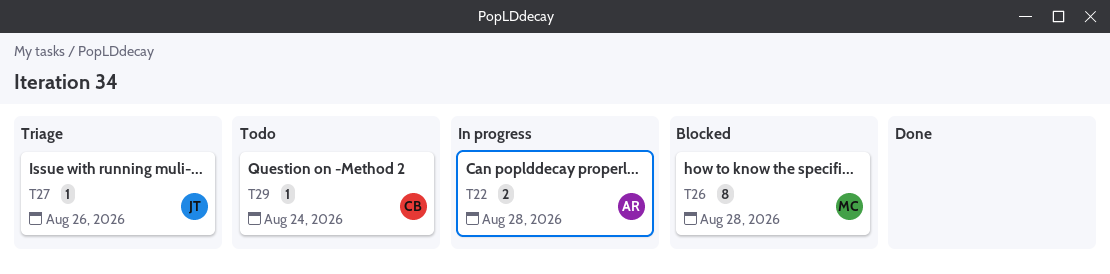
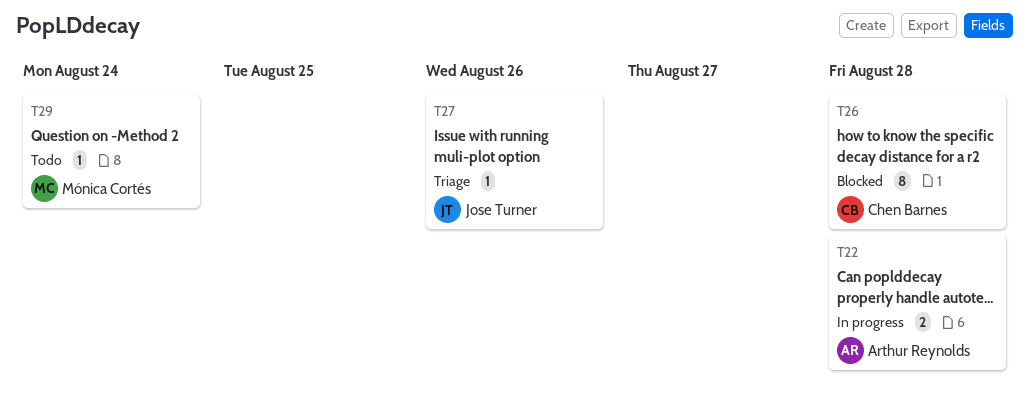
T26, owner: Mónica Cortés -> Chen Barnes
T29, owner: Chen Barnes -> Mónica Cortés

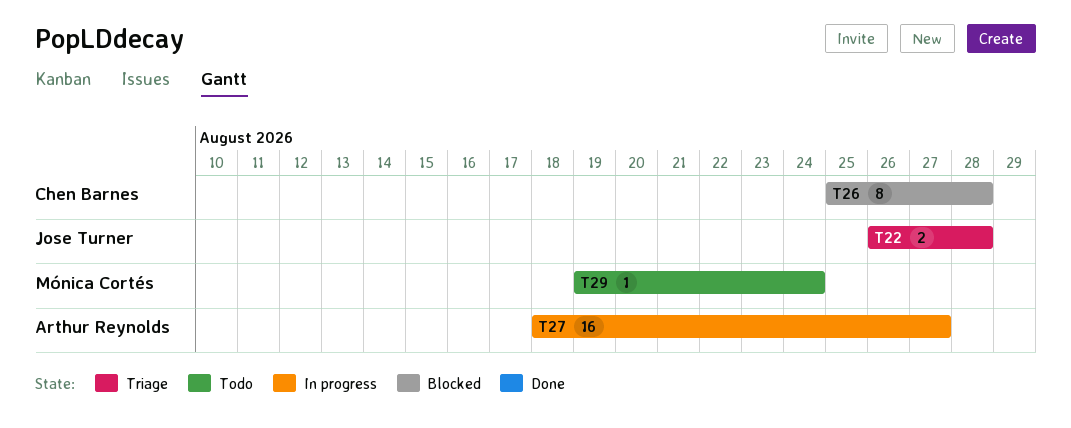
T22, status: In progress -> Triage
T22, owner: Arthur Reynolds -> Jose Turner
T27, status: Triage -> In progress
T27, owner: Jose Turner -> Arthur Reynolds
T27, estimate: 1 -> 16
T27, due: Aug 26 -> Aug 27

